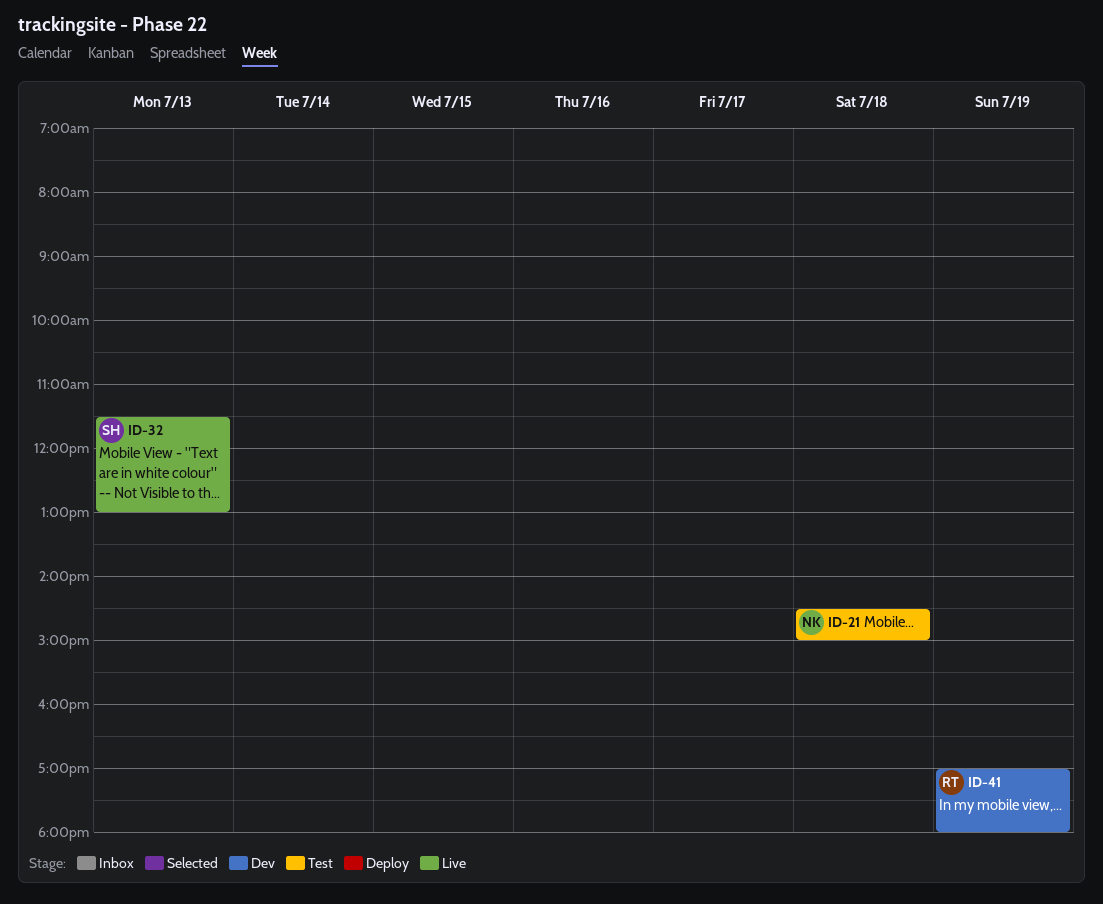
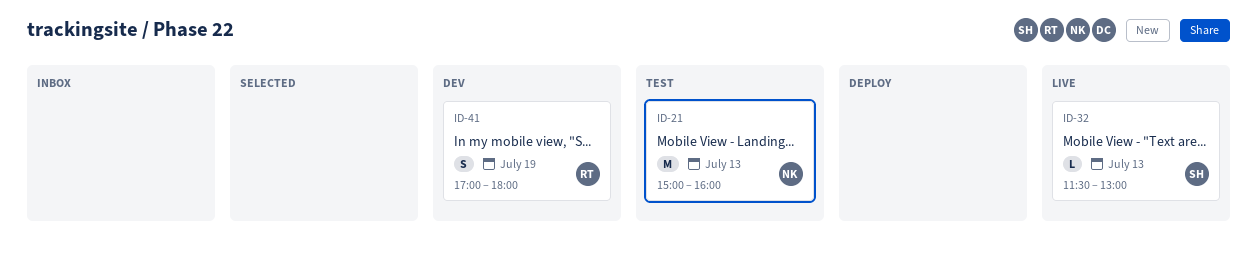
ID-21, day: Jul 18 -> Jul 13
ID-21, begins: 14:30 -> 15:00
ID-21, ends: 15:00 -> 16:00

